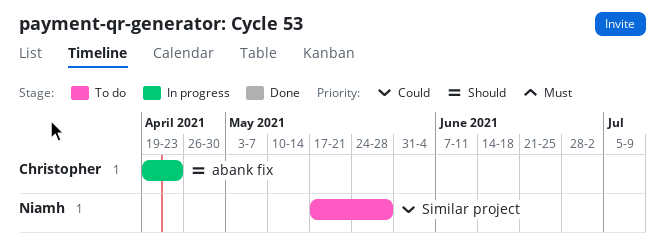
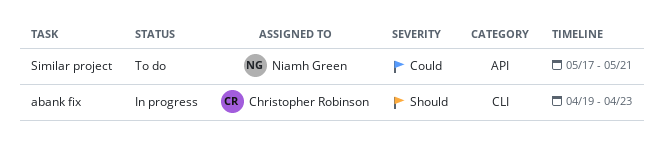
Similar project, due: May 28 -> May 21

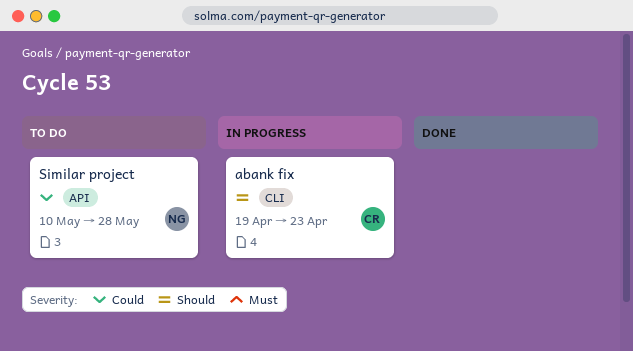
Similar project, start: May 17 -> May 10
Similar project, due: May 21 -> May 28

